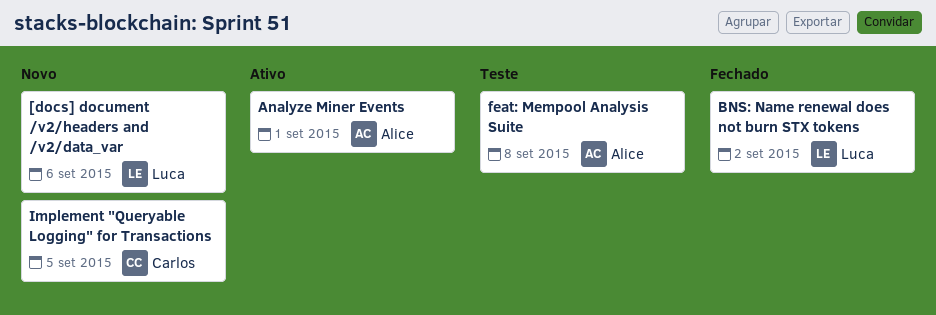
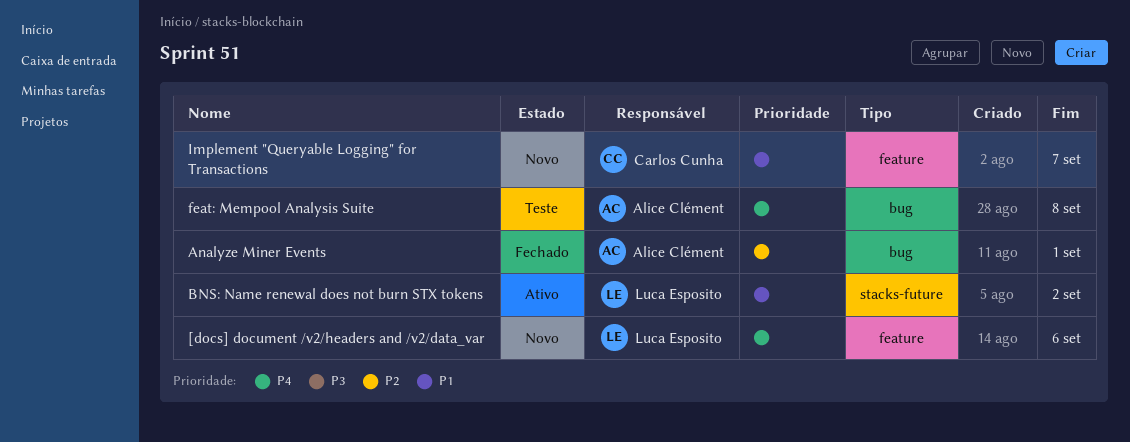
Analyze Miner Events, status: Ativo -> Fechado
BNS: Name renewal does not burn STX tokens, status: Fechado -> Ativo
Implement "Queryable Logging" for Transactions, due: Sep 5 -> Sep 7

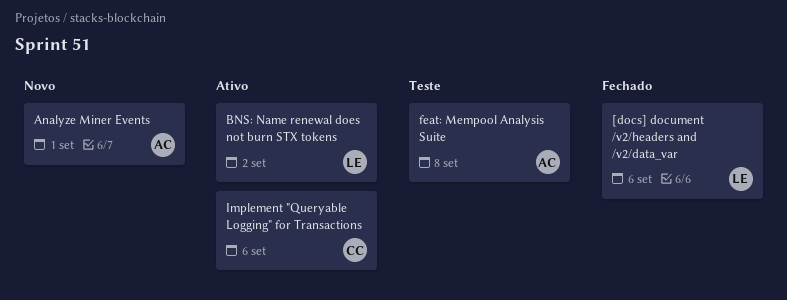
[docs] document /v2/headers and /v2/data_var, status: Novo -> Fechado
Analyze Miner Events, status: Fechado -> Novo
Implement "Queryable Logging" for Transactions, status: Novo -> Ativo
Implement "Queryable Logging" for Transactions, due: Sep 7 -> Sep 6

